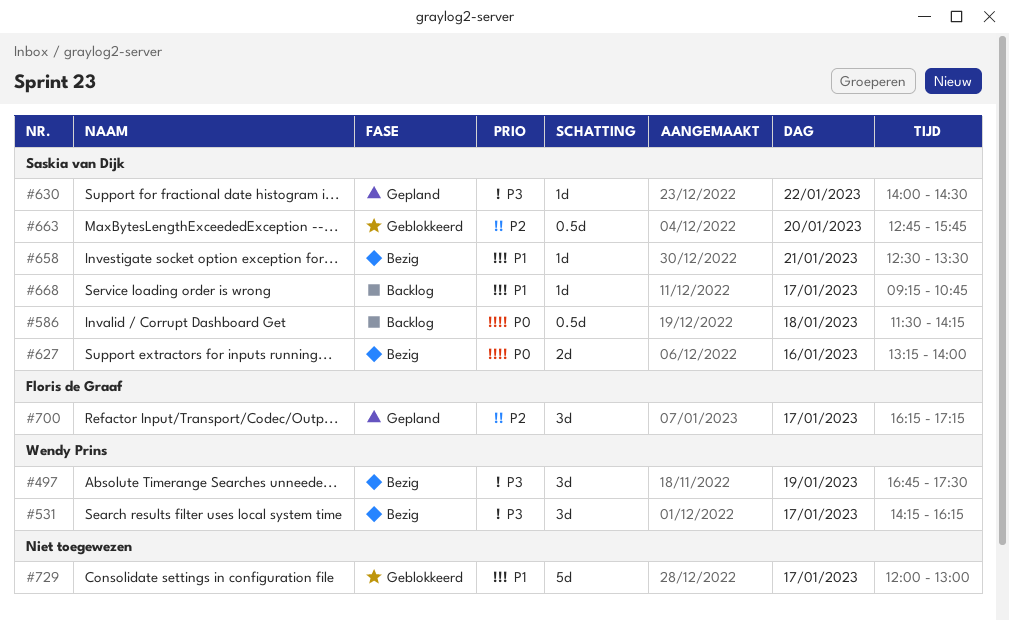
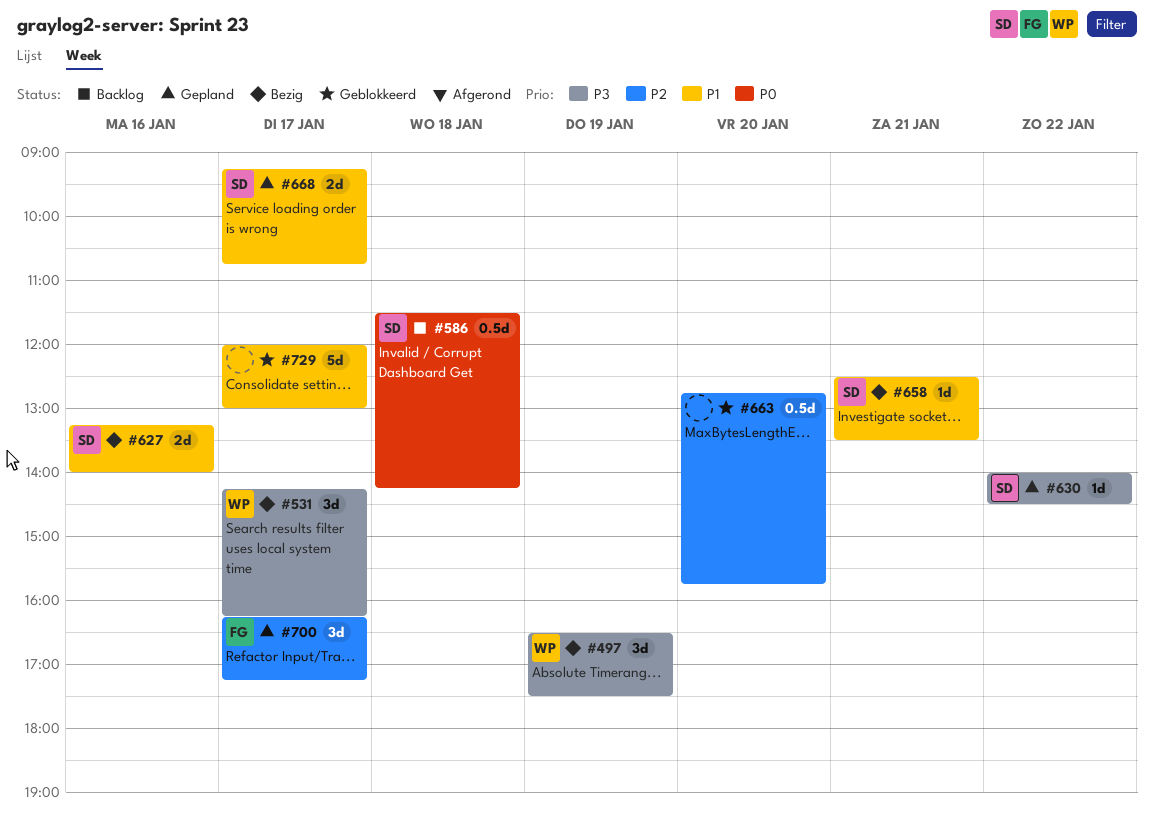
#497, begins: 16:45 -> 16:30
#627, priority: P0 -> P1
#663, owner: Saskia van Dijk -> none
#668, status: Backlog -> Gepland
#668, estimate: 1d -> 2d

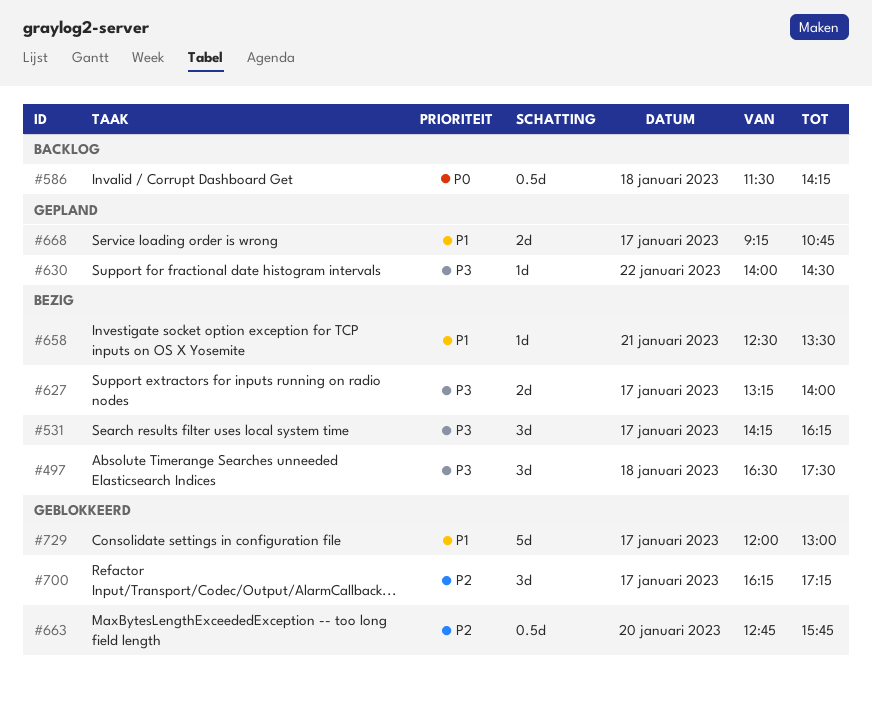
#497, day: Jan 19 -> Jan 18
#627, priority: P1 -> P3
#627, day: Jan 16 -> Jan 17
#700, status: Gepland -> Geblokkeerd

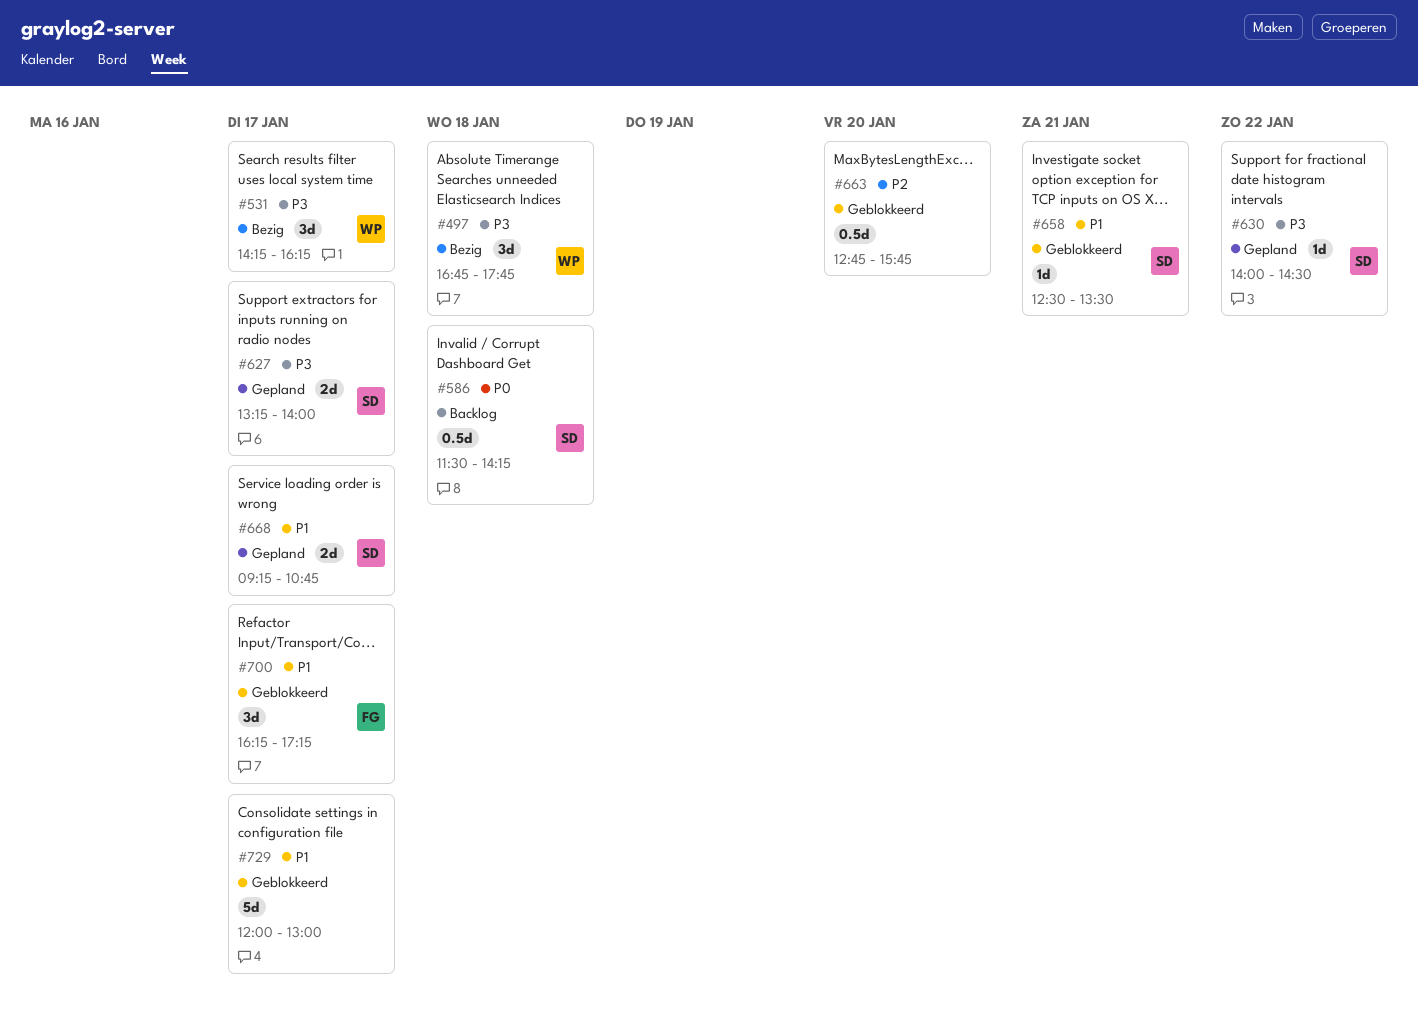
#497, begins: 16:30 -> 16:45
#497, ends: 17:30 -> 17:45
#627, status: Bezig -> Gepland
#658, status: Bezig -> Geblokkeerd
#700, priority: P2 -> P1

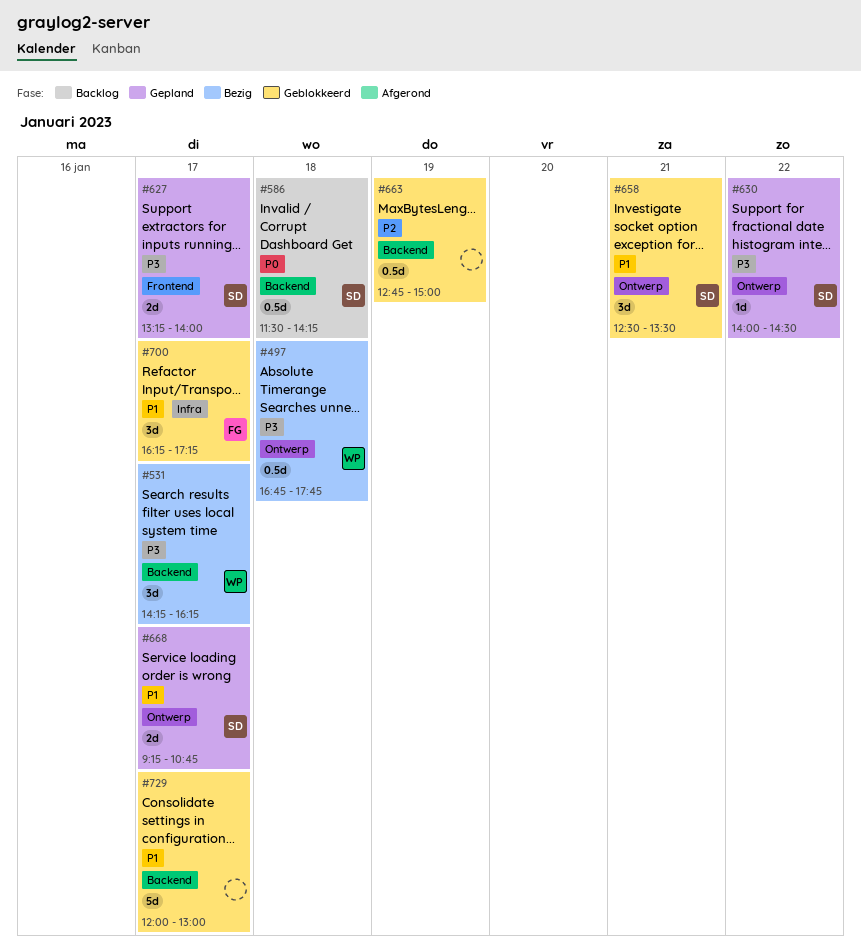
#497, estimate: 3d -> 0.5d
#658, estimate: 1d -> 3d
#663, day: Jan 20 -> Jan 19
#663, ends: 15:45 -> 15:00

